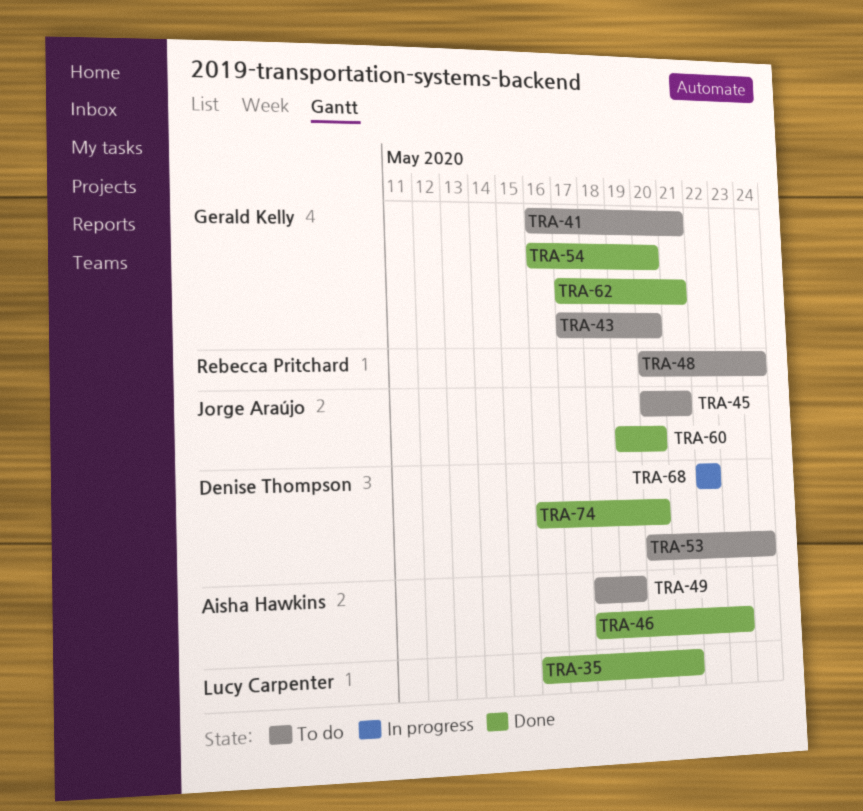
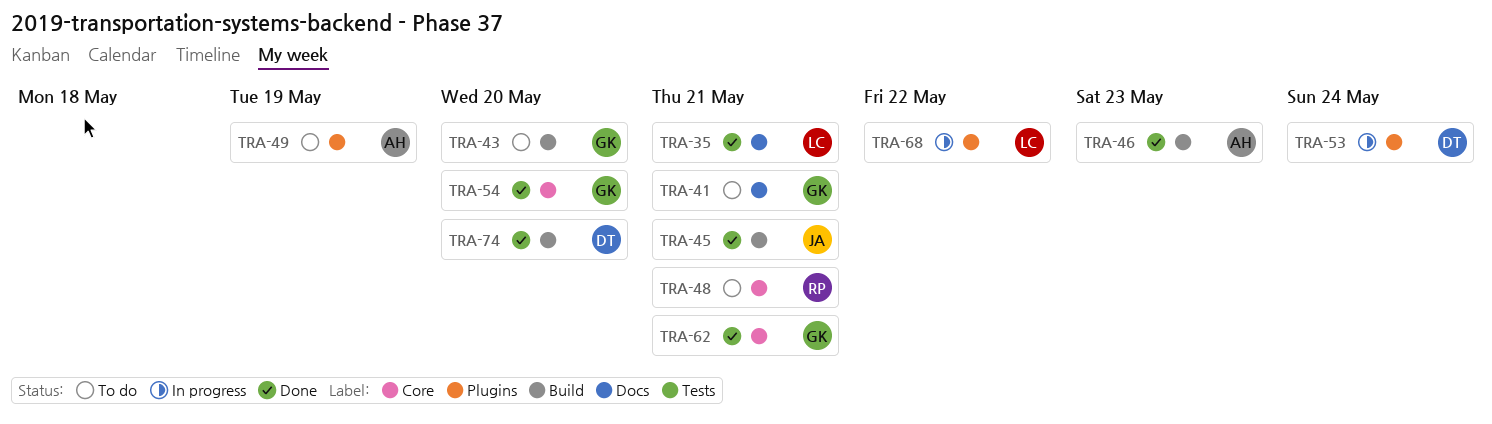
TRA-45, status: To do -> Done
TRA-48, due: May 24 -> May 21
TRA-53, status: To do -> In progress
TRA-60: present -> none
TRA-68, owner: Denise Thompson -> Lucy Carpenter

